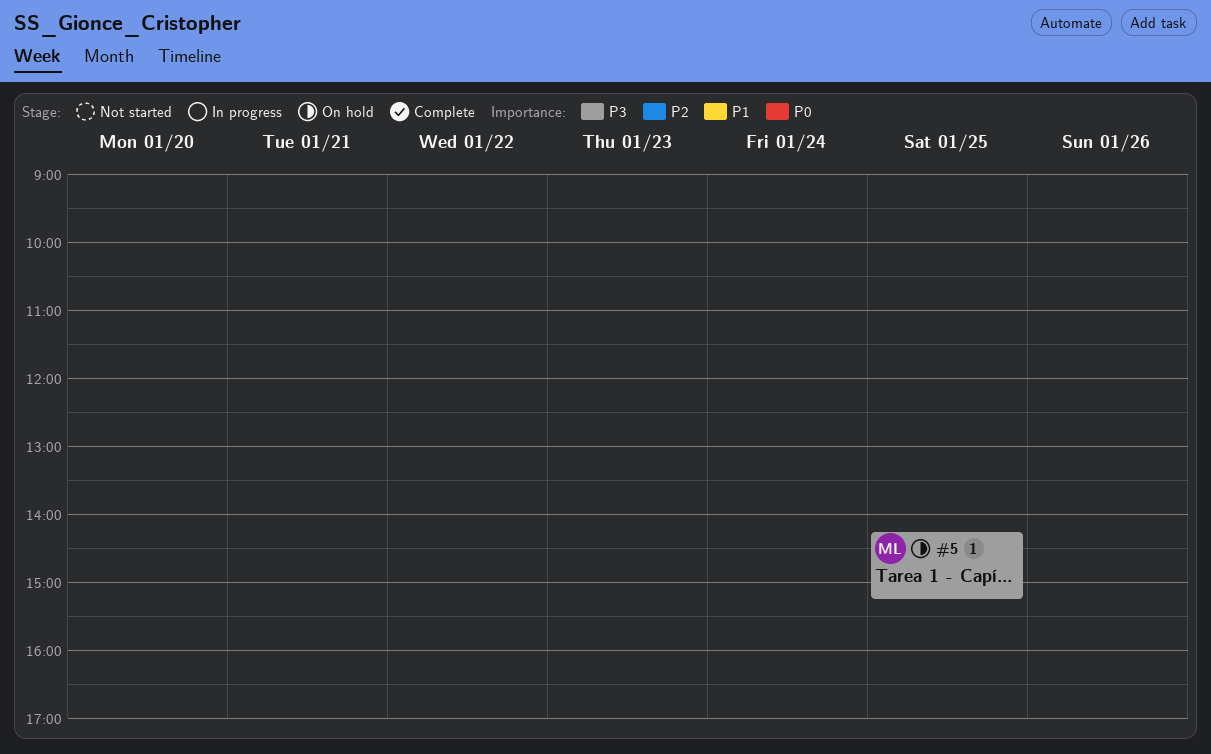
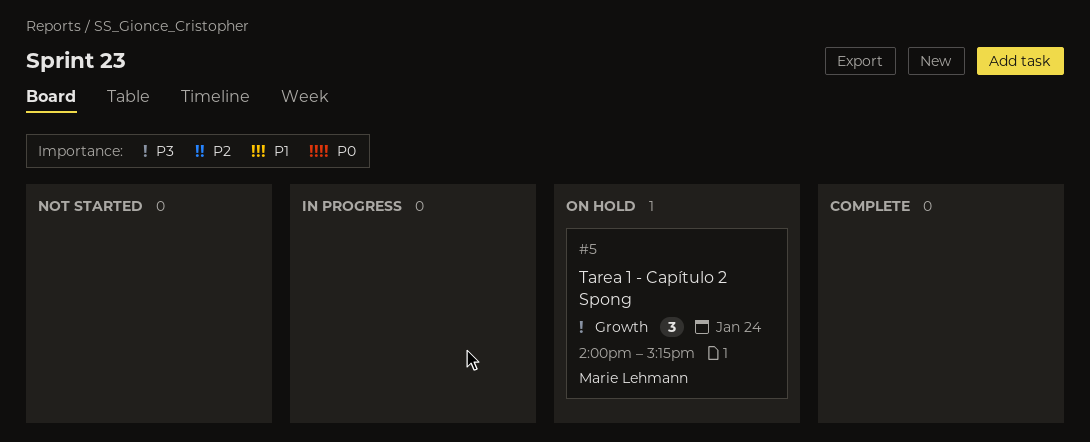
#5, estimate: 1 -> 3
#5, day: Jan 25 -> Jan 24
#5, begins: 14:15 -> 14:00

